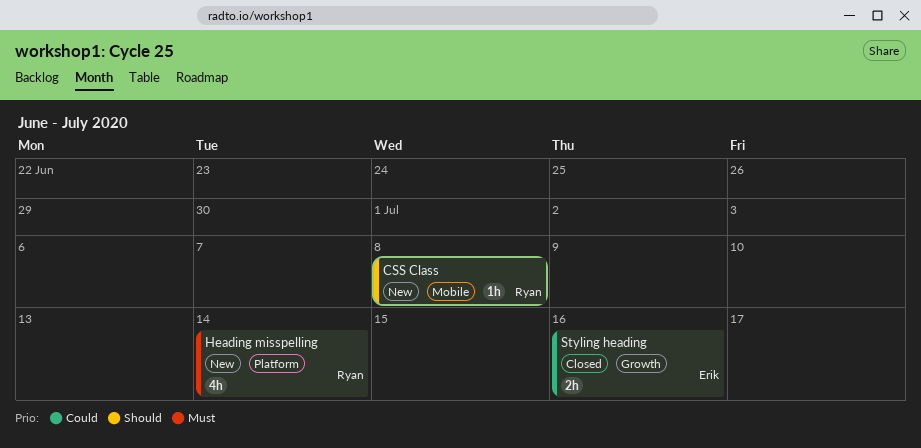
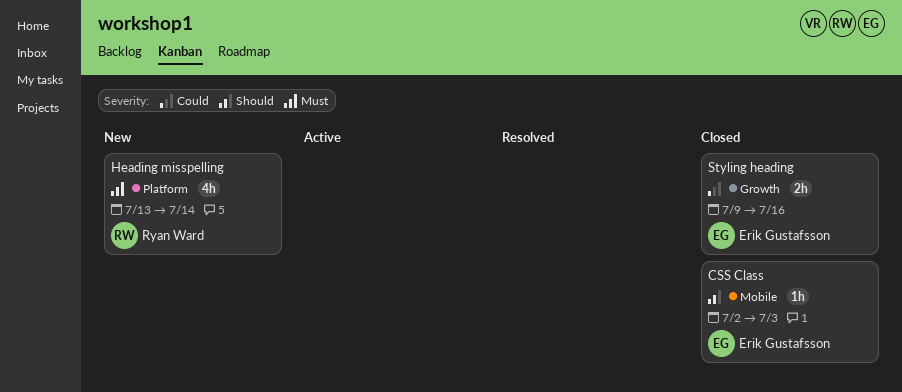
CSS Class, status: New -> Closed
CSS Class, owner: Ryan Ward -> Erik Gustafsson
CSS Class, due: Jul 8 -> Jul 3

